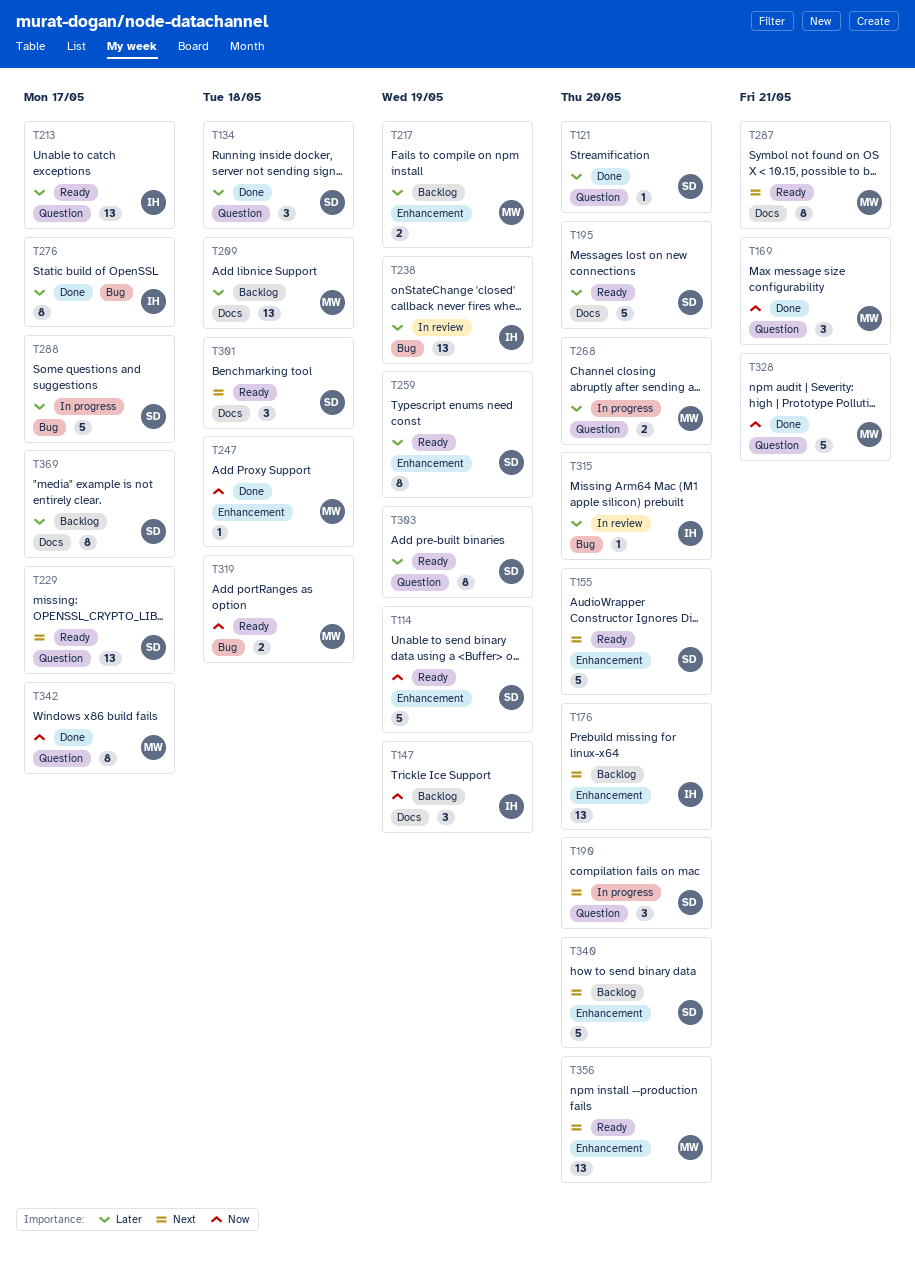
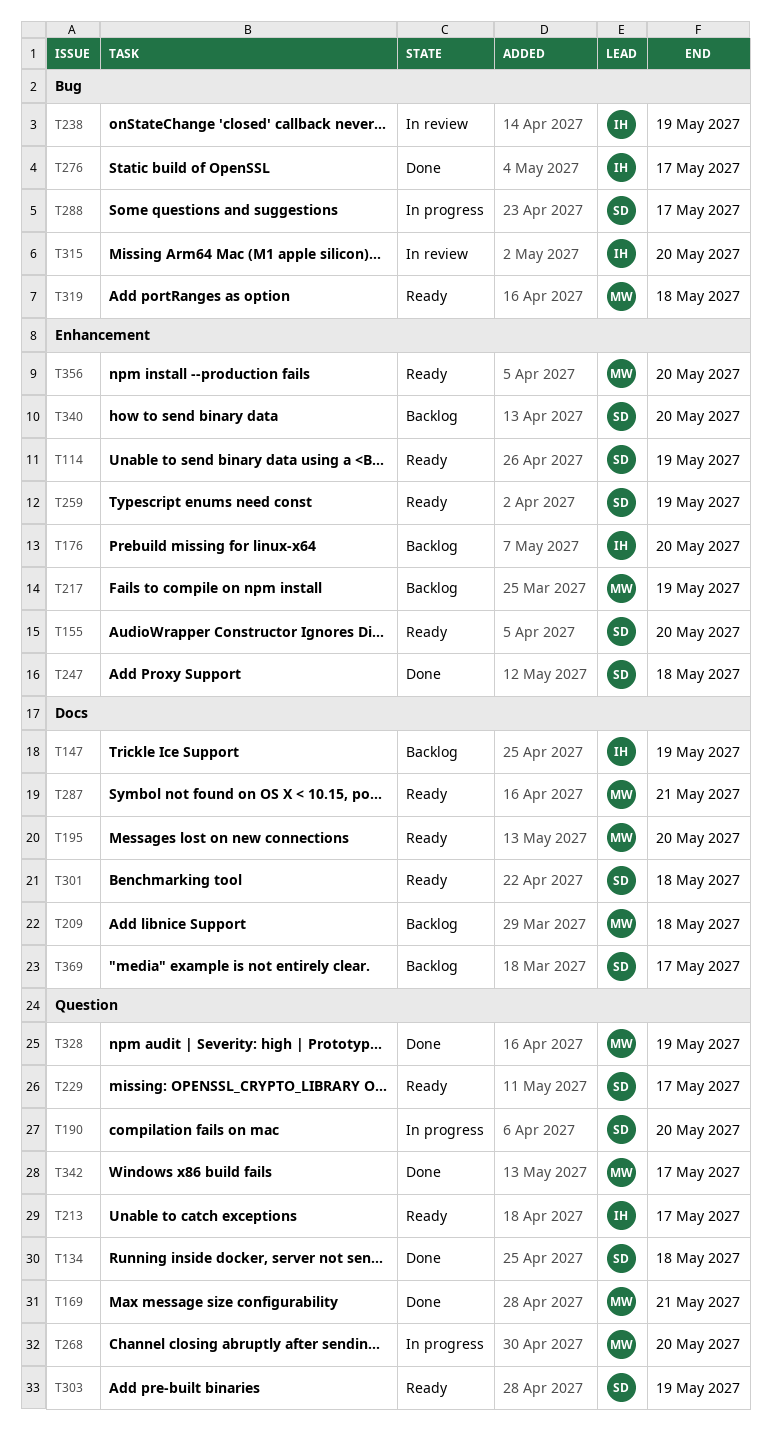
T121: present -> none
T195, owner: SD -> MW
T247, owner: MW -> SD
T328, due: May 21 -> May 19

